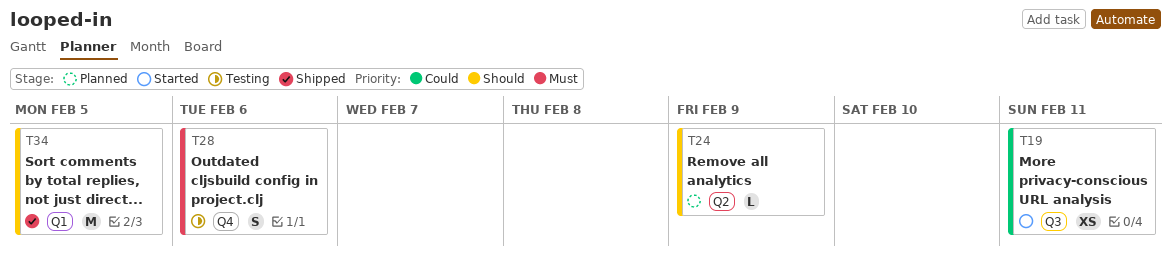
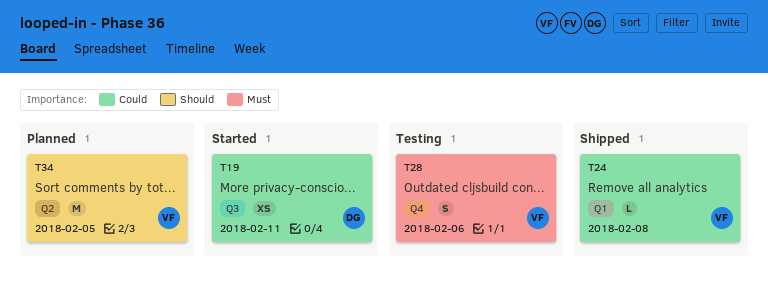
T24, status: Planned -> Shipped
T24, priority: Should -> Could
T24, label: Q2 -> Q1
T24, due: Feb 9 -> Feb 8
T34, status: Shipped -> Planned
T34, label: Q1 -> Q2

